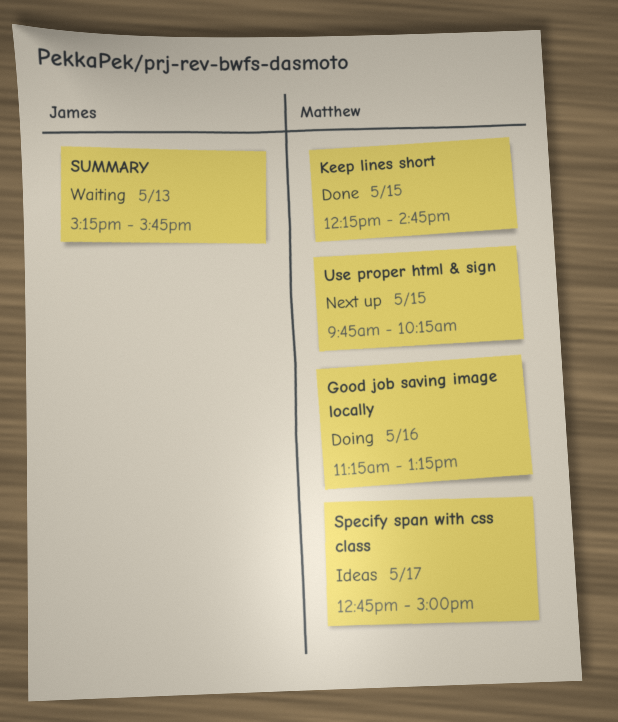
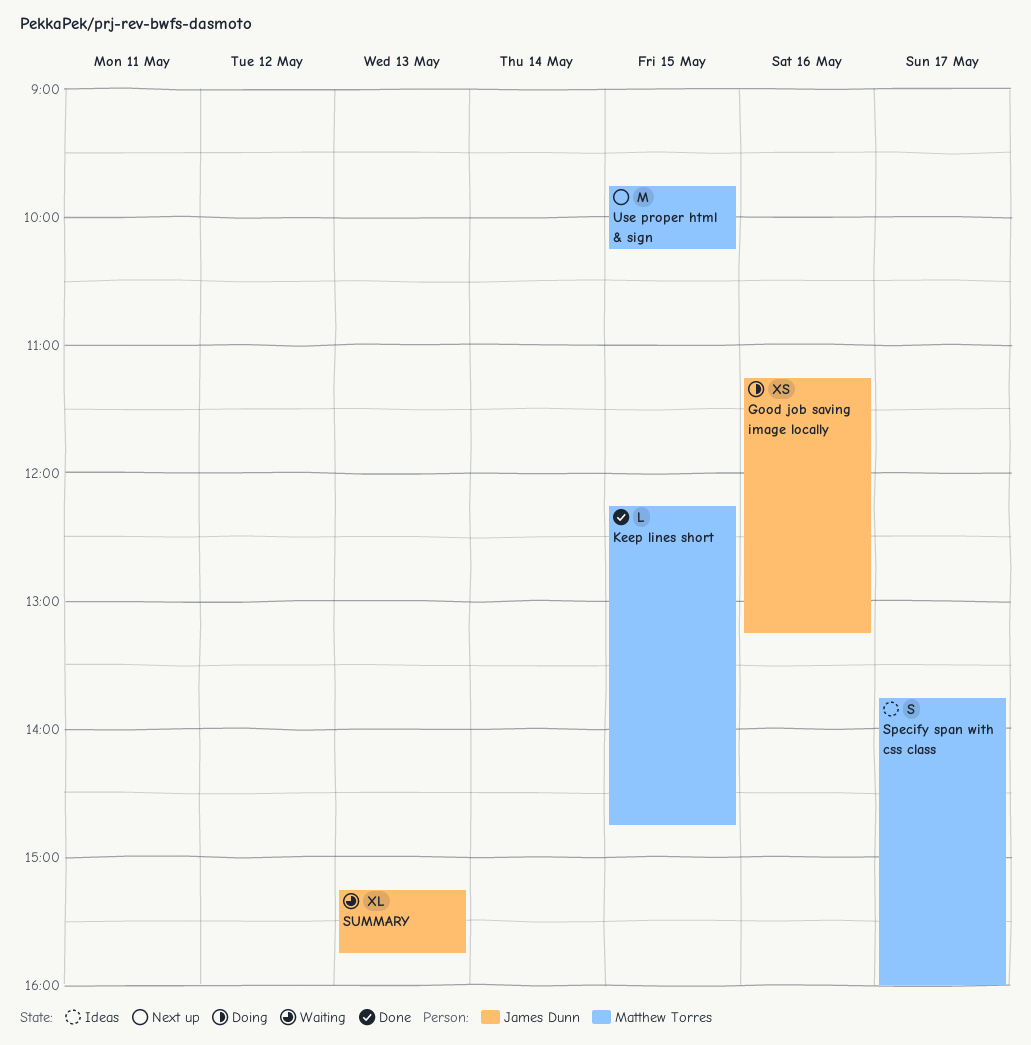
Good job saving image locally, owner: Matthew Torres -> James Dunn
Specify span with css class, begins: 12:45 -> 13:45
Specify span with css class, ends: 15:00 -> 16:00

